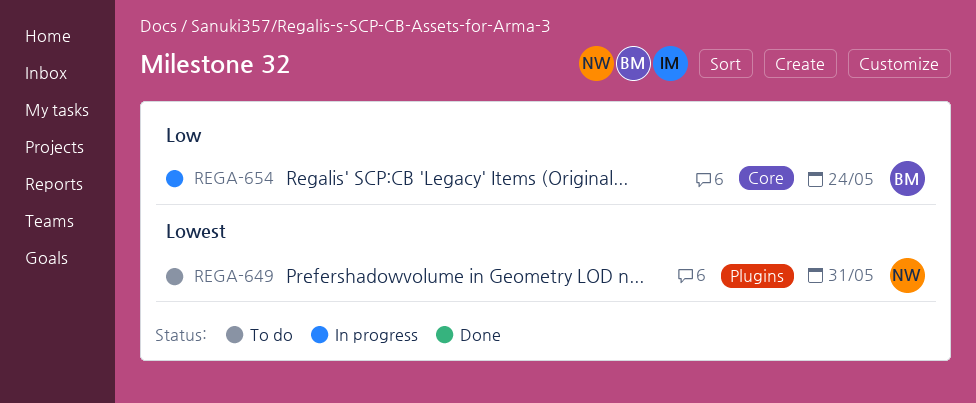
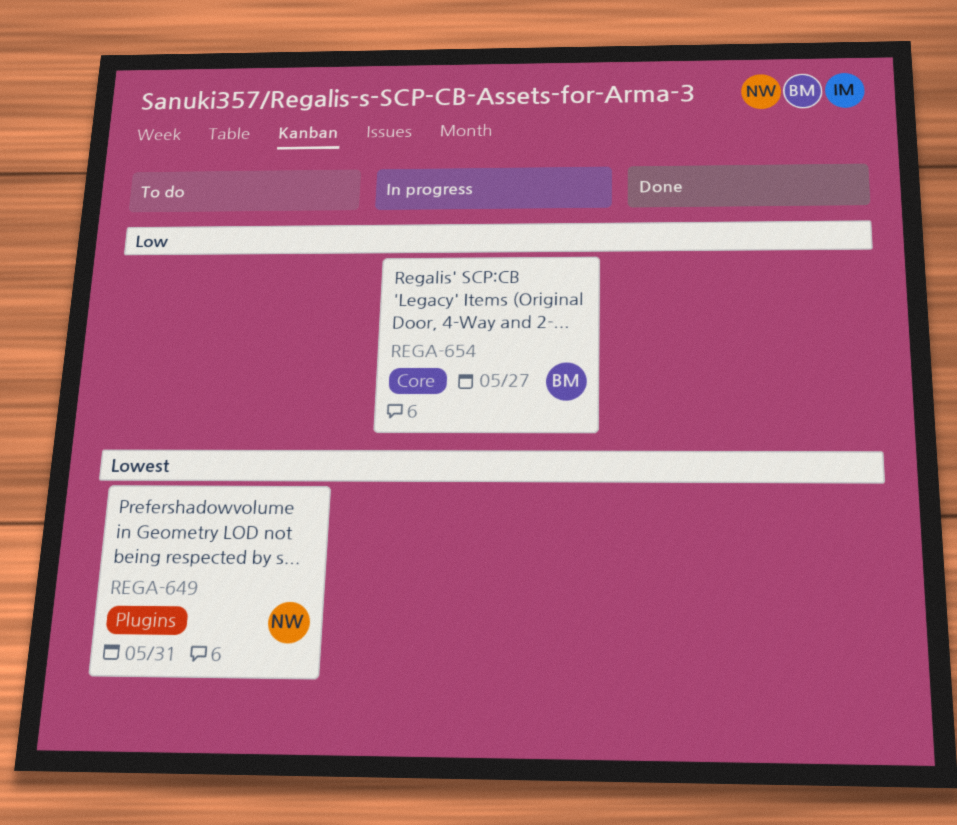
REGA-654, due: May 24 -> May 27

